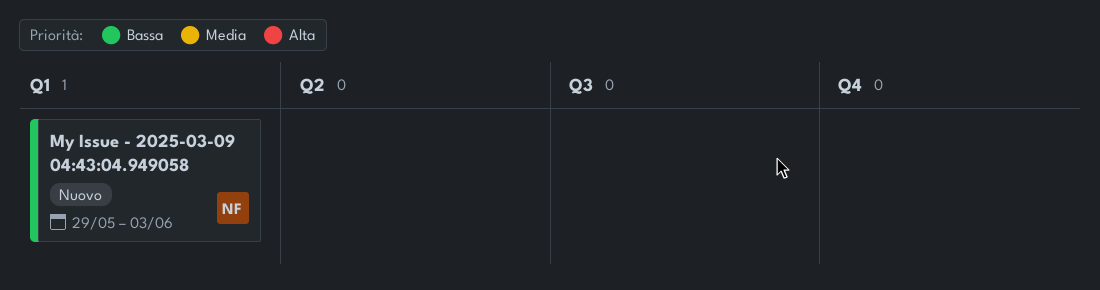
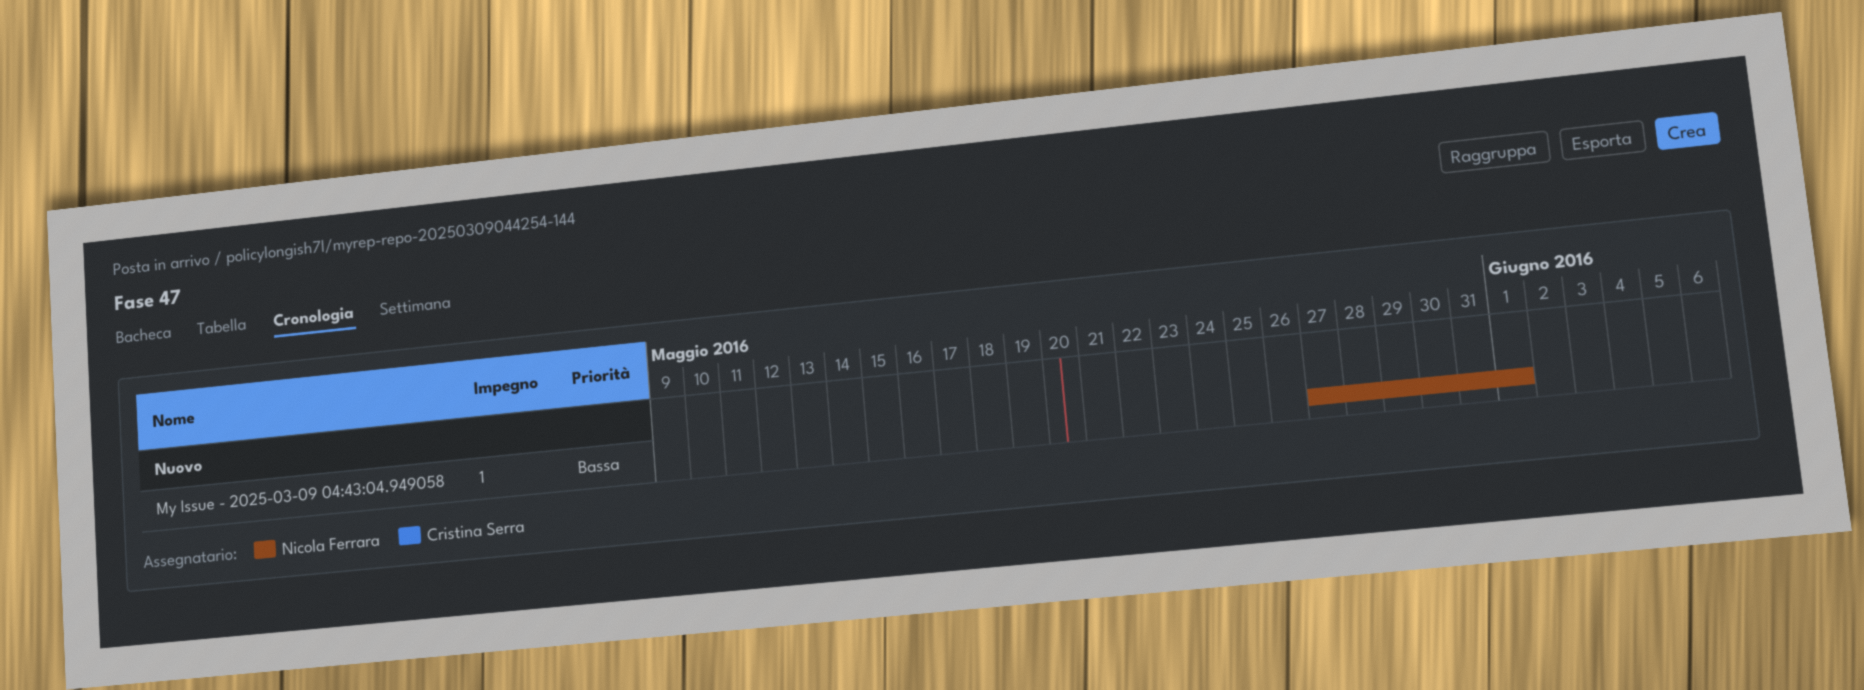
My Issue - 2025-03-09 04:43:04.949058, start: May 29 -> May 27
My Issue - 2025-03-09 04:43:04.949058, due: Jun 3 -> Jun 1

